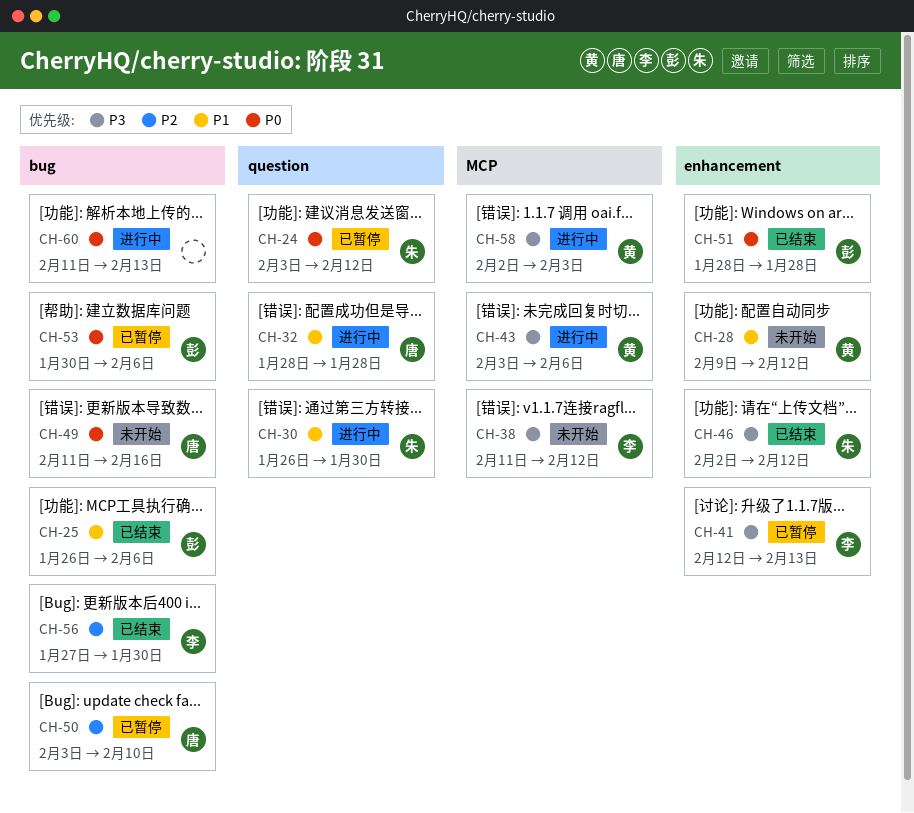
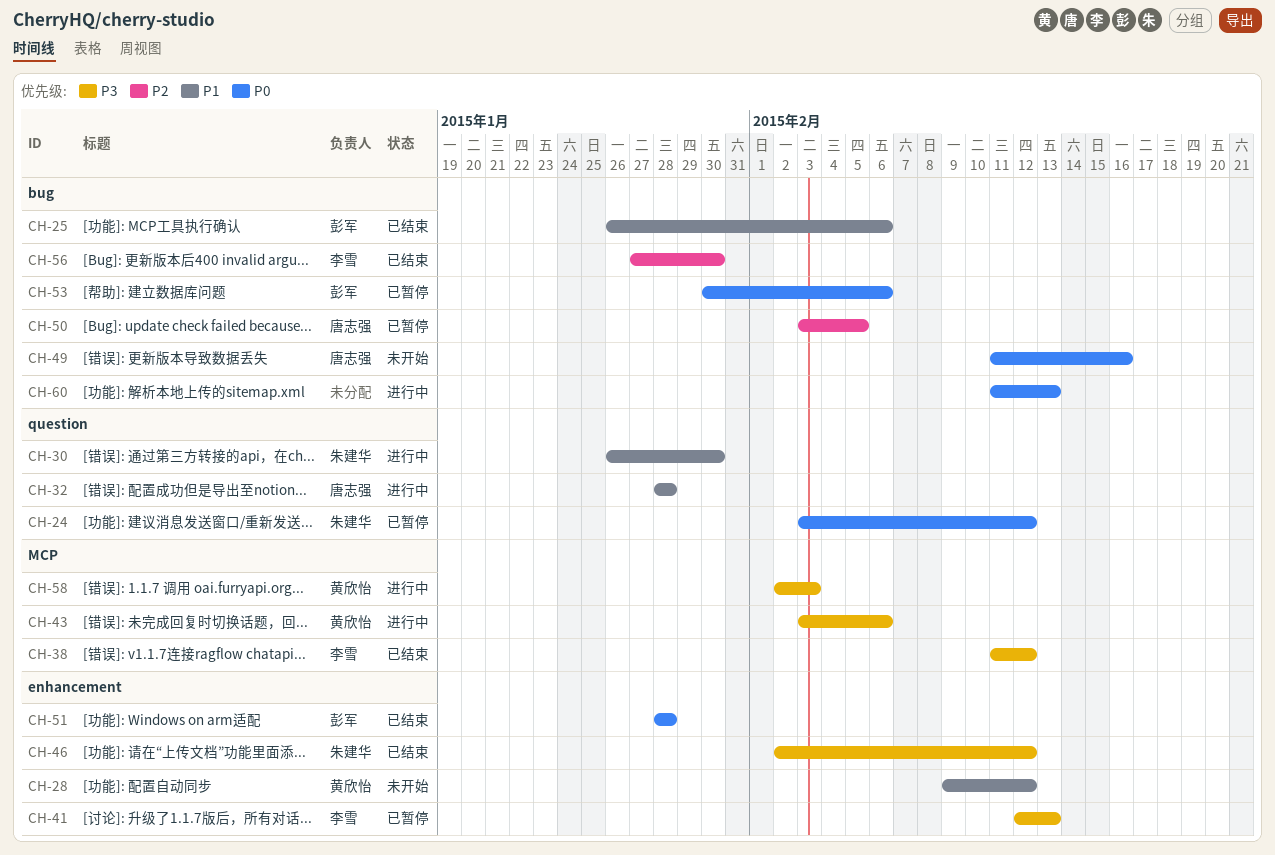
CH-38, status: 未开始 -> 已结束
CH-50, due: Feb 10 -> Feb 5

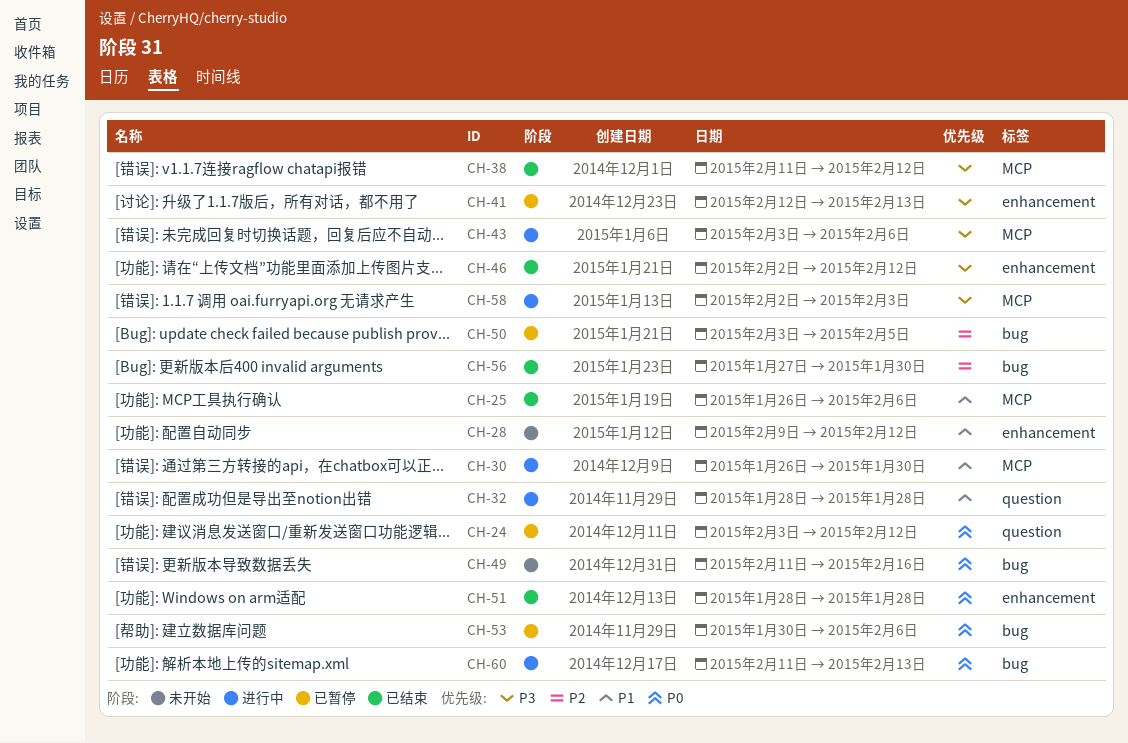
CH-25, label: bug -> MCP
CH-30, label: question -> MCP

